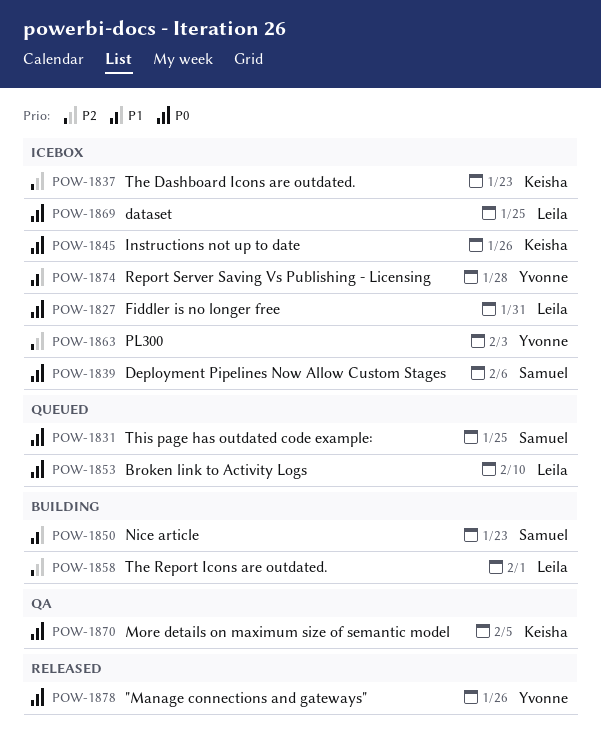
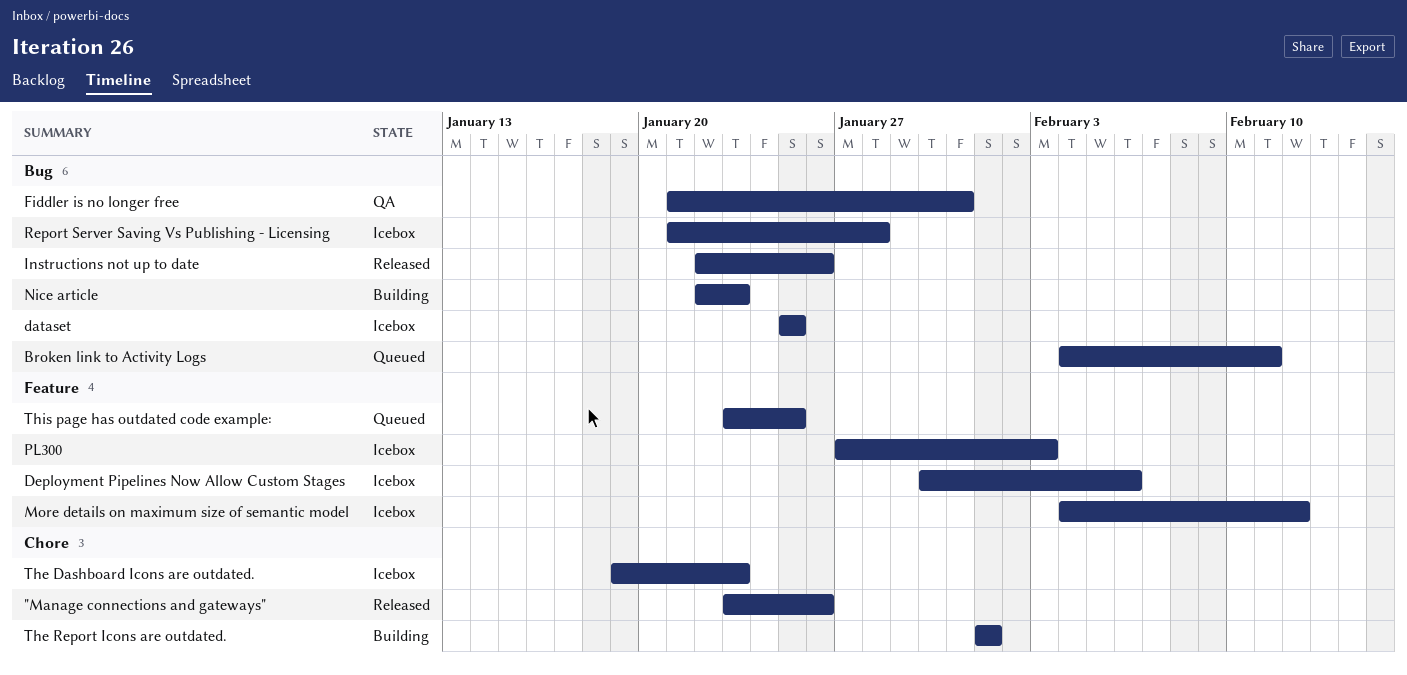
Broken link to Activity Logs, due: Feb 10 -> Feb 11
Fiddler is no longer free, status: Icebox -> QA
Instructions not up to date, status: Icebox -> Released
More details on maximum size of semantic model, status: QA -> Icebox
More details on maximum size of semantic model, due: Feb 5 -> Feb 12

